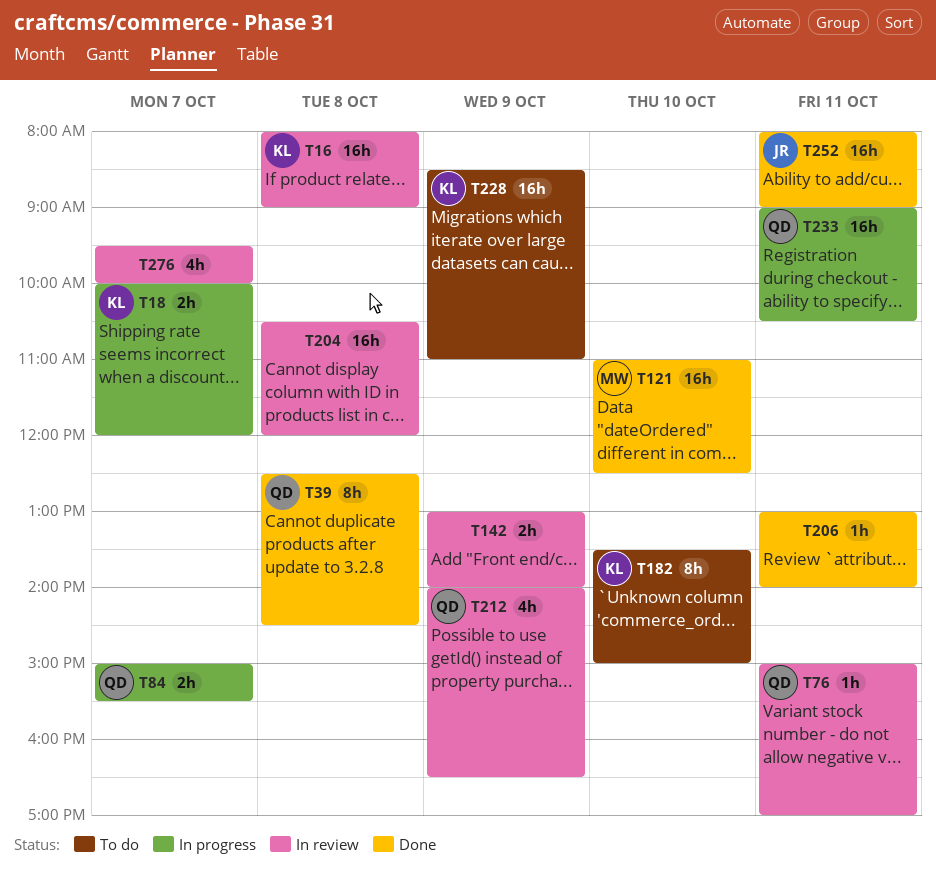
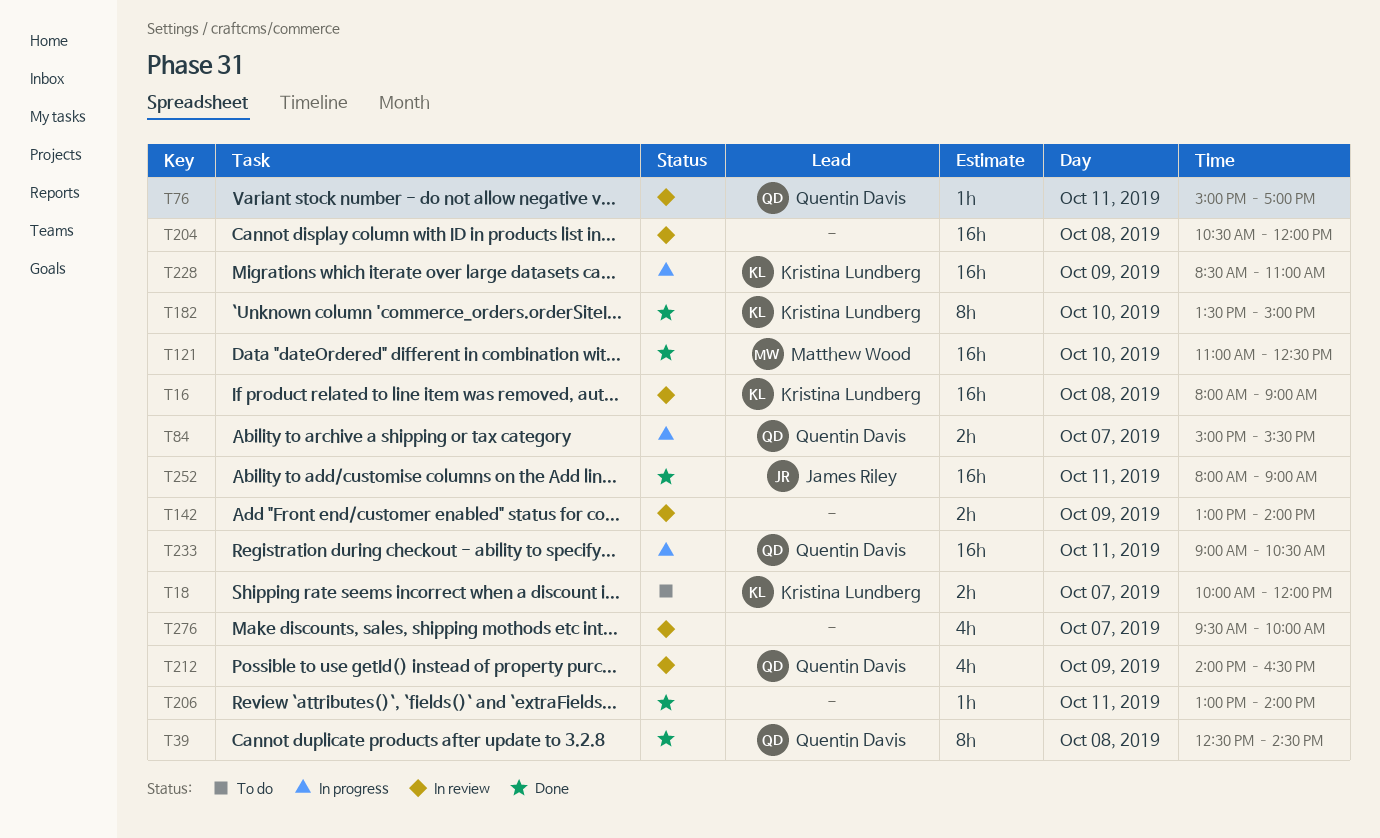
T18, status: In progress -> To do
T182, status: To do -> Done
T228, status: To do -> In progress

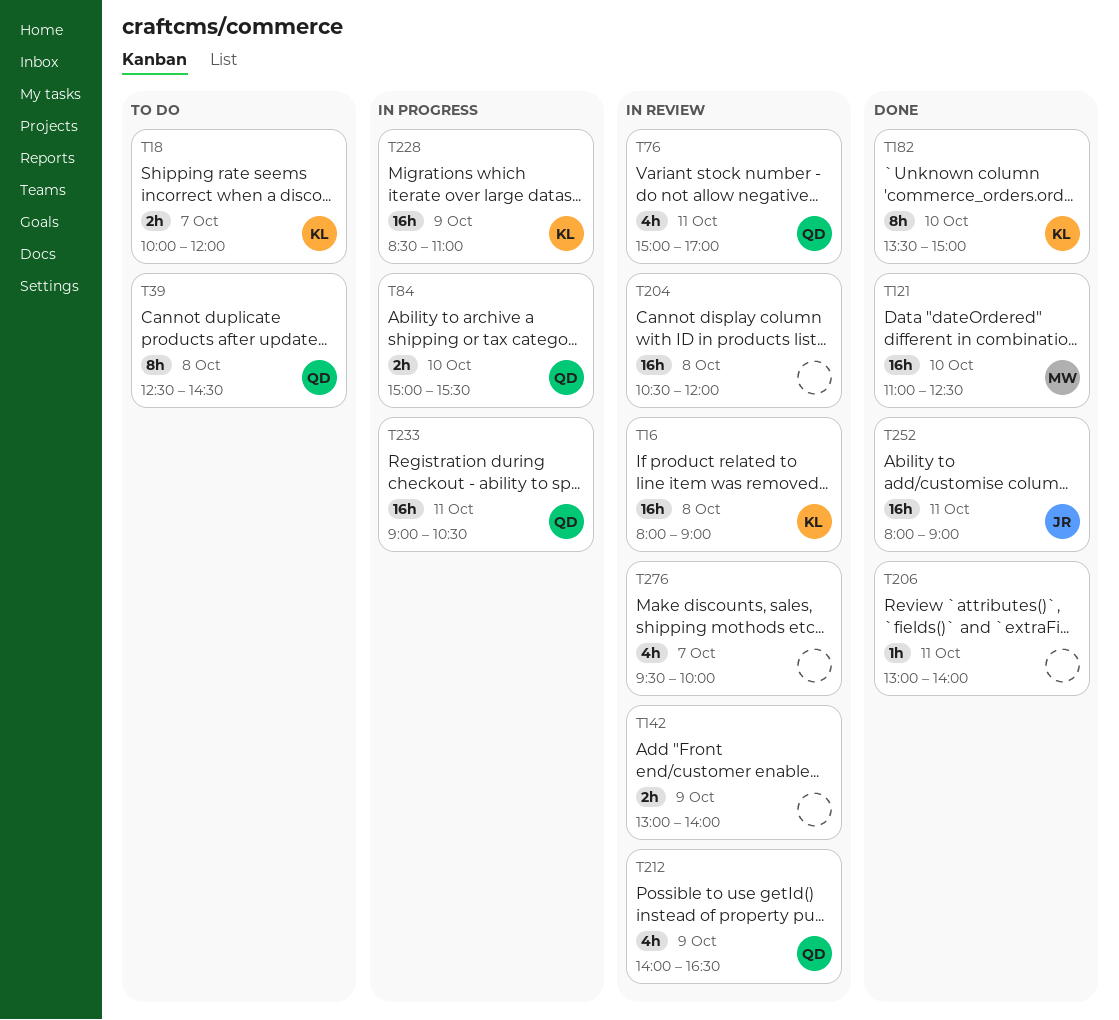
T39, status: Done -> To do
T76, estimate: 1h -> 4h
T84, day: Oct 7 -> Oct 10

